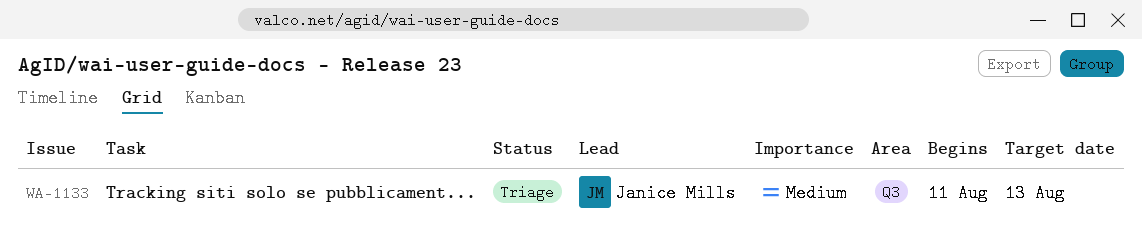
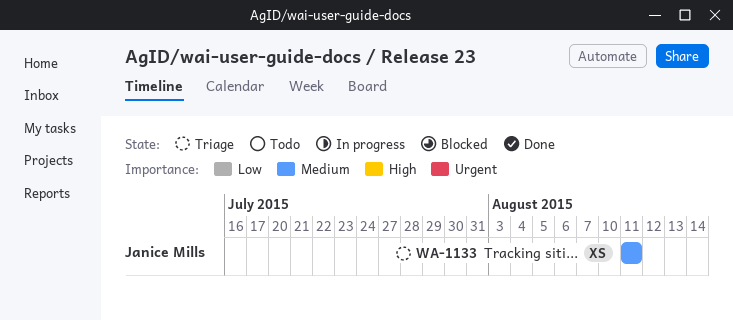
WA-1133, due: Aug 13 -> Aug 11

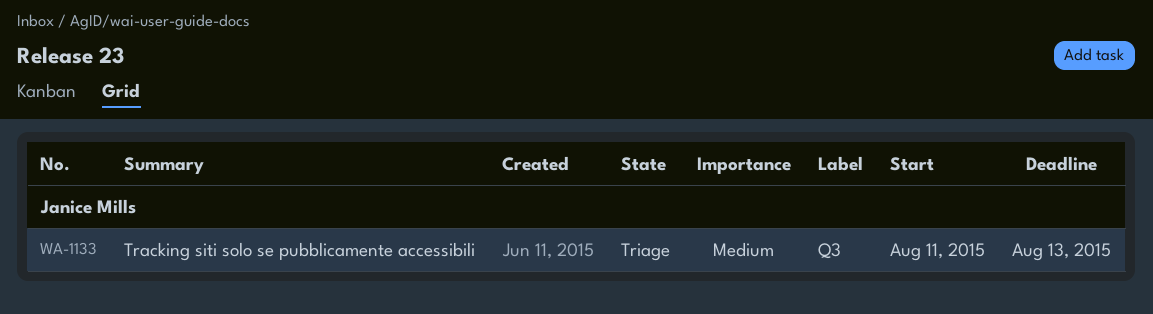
WA-1133, due: Aug 11 -> Aug 13

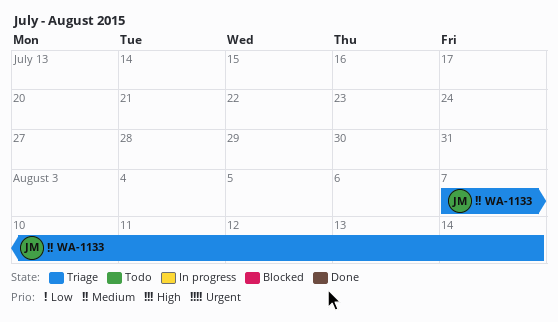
WA-1133, start: Aug 11 -> Aug 7
WA-1133, due: Aug 13 -> Aug 14

